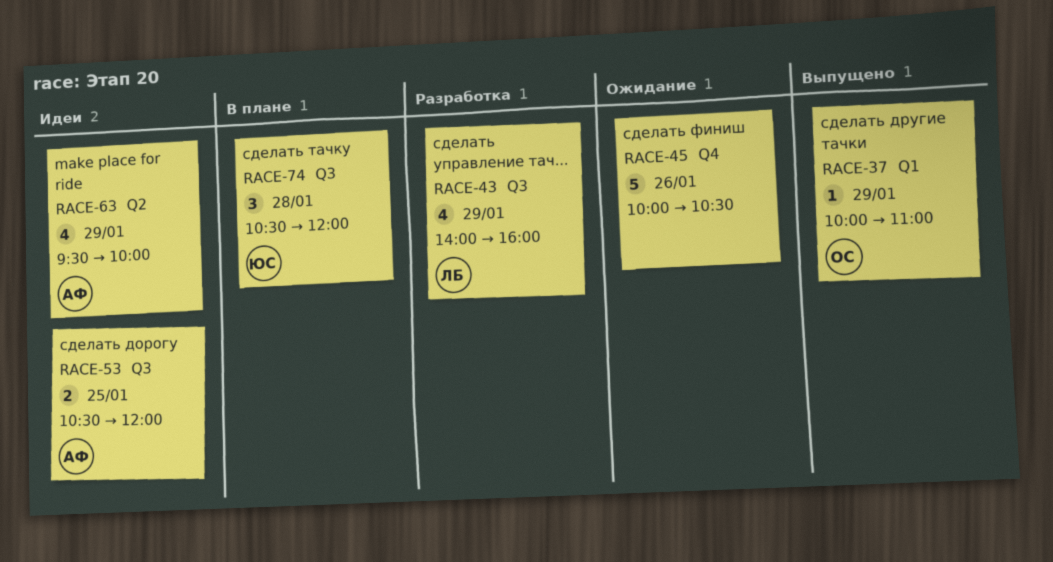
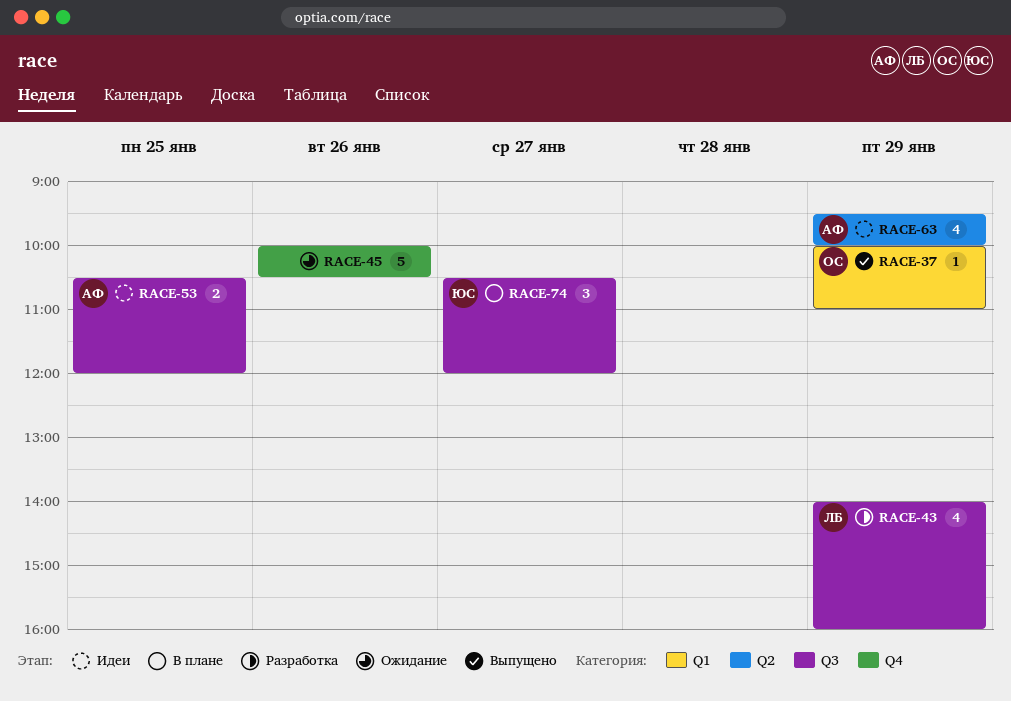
RACE-74, day: Jan 28 -> Jan 27

